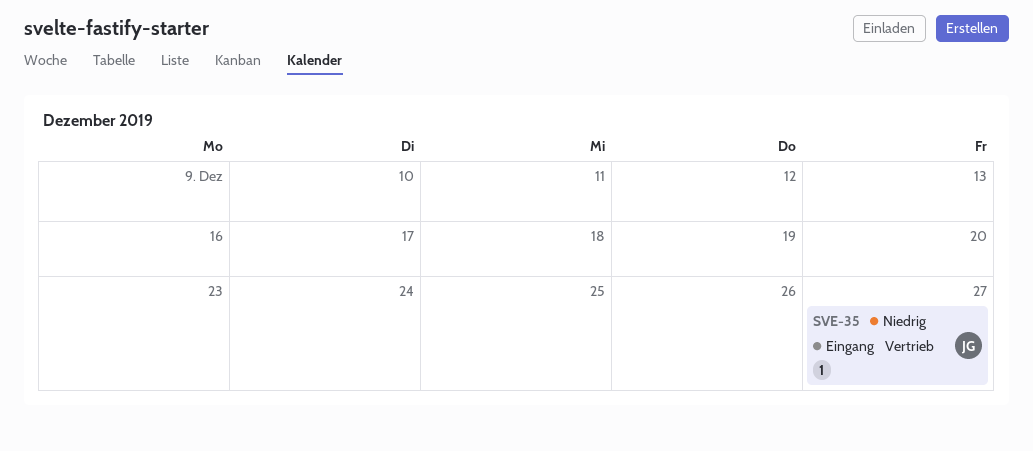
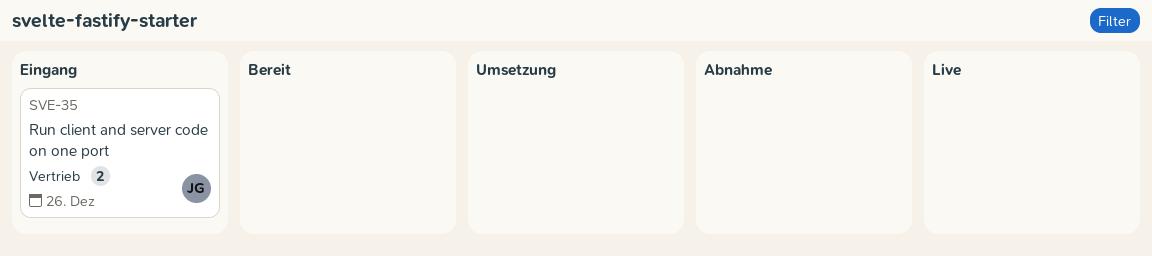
SVE-35, estimate: 1 -> 2
SVE-35, due: Dec 27 -> Dec 26

